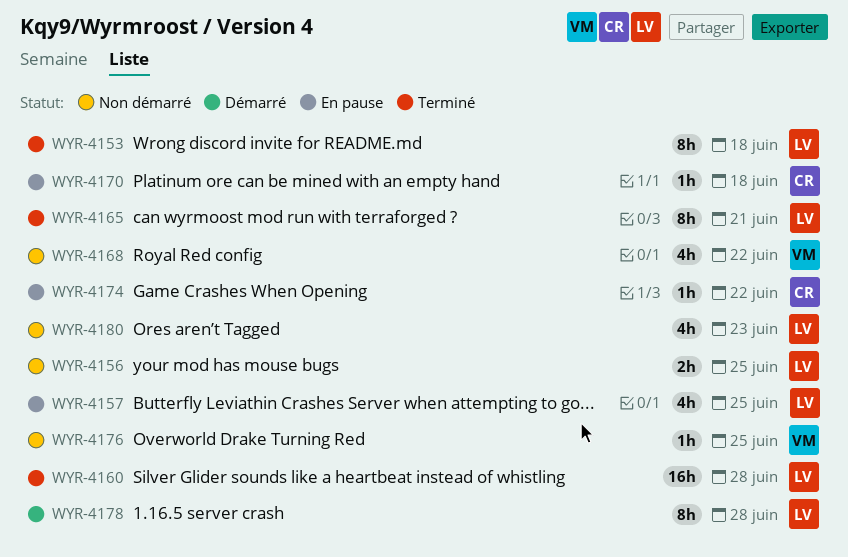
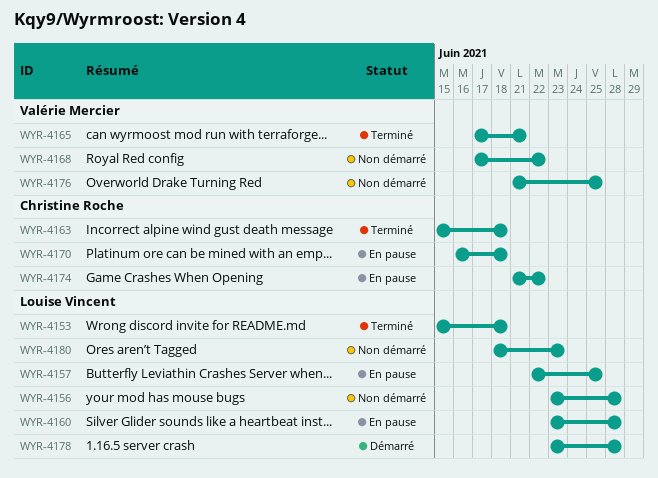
WYR-4156, due: Jun 25 -> Jun 28
WYR-4160, status: Terminé -> En pause
WYR-4163: none -> present
WYR-4165, owner: Louise Vincent -> Valérie Mercier

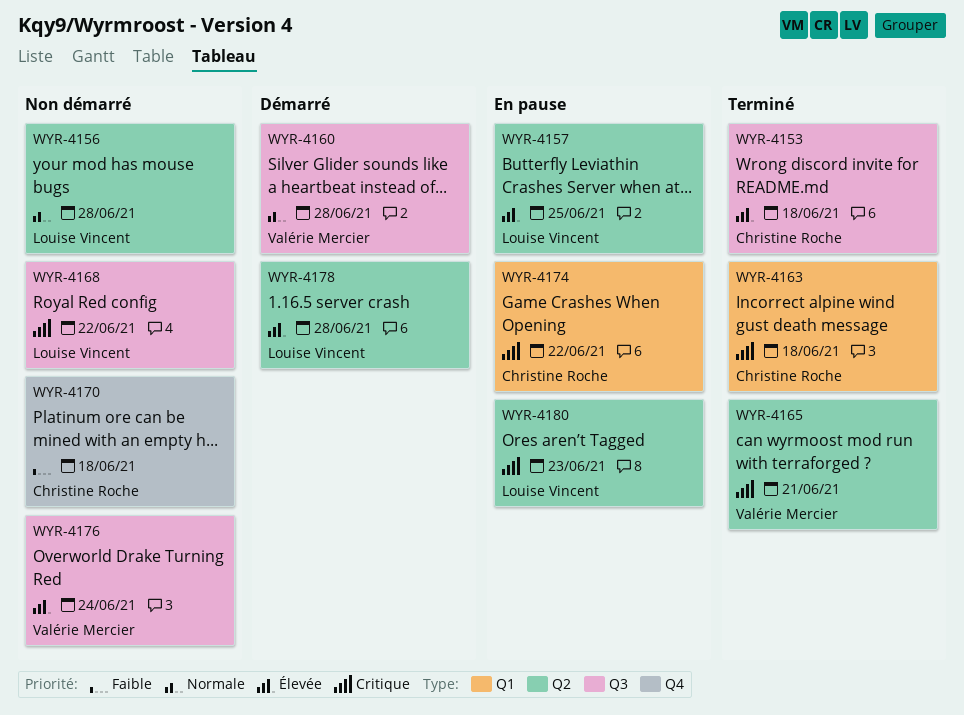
WYR-4153, owner: Louise Vincent -> Christine Roche
WYR-4160, status: En pause -> Démarré
WYR-4160, owner: Louise Vincent -> Valérie Mercier
WYR-4168, owner: Valérie Mercier -> Louise Vincent
WYR-4170, status: En pause -> Non démarré
WYR-4176, due: Jun 25 -> Jun 24
WYR-4180, status: Non démarré -> En pause

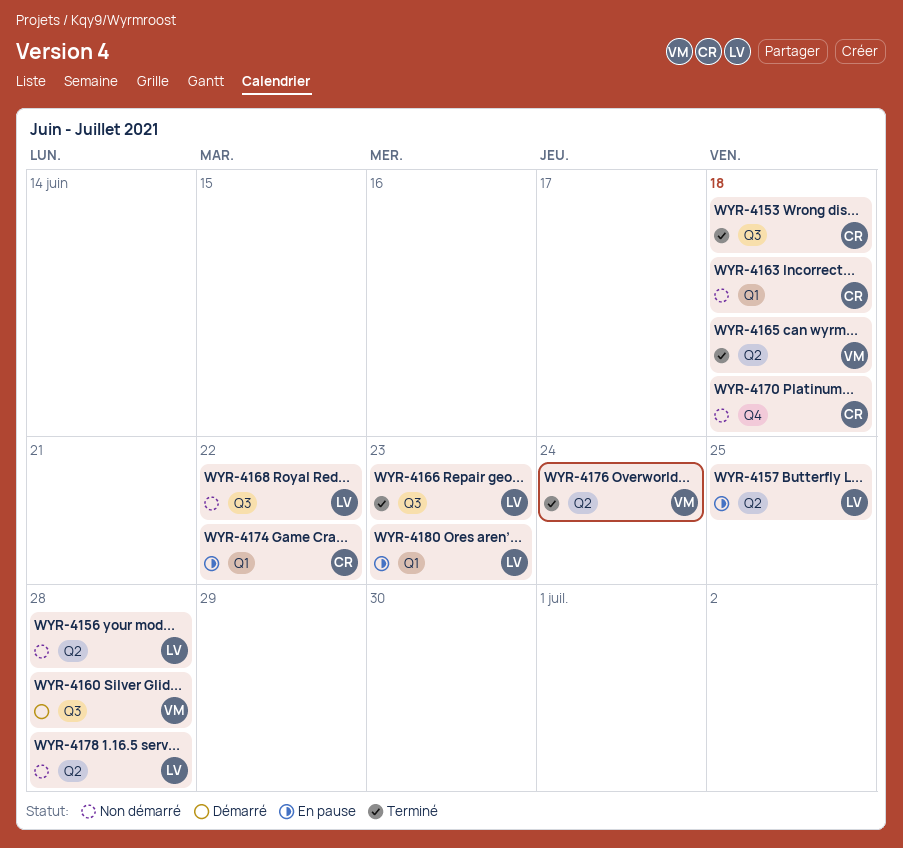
WYR-4163, status: Terminé -> Non démarré
WYR-4165, due: Jun 21 -> Jun 18
WYR-4166: none -> present
WYR-4176, status: Non démarré -> Terminé
WYR-4176, label: Q3 -> Q2
WYR-4178, status: Démarré -> Non démarré
WYR-4180, label: Q2 -> Q1

